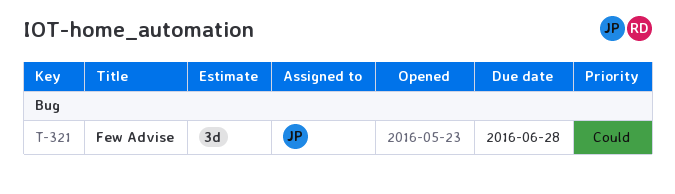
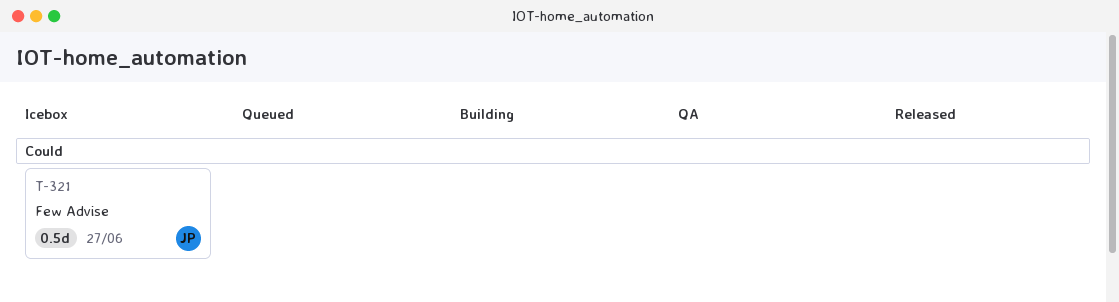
T-321, estimate: 3d -> 0.5d
T-321, due: Jun 28 -> Jun 27

